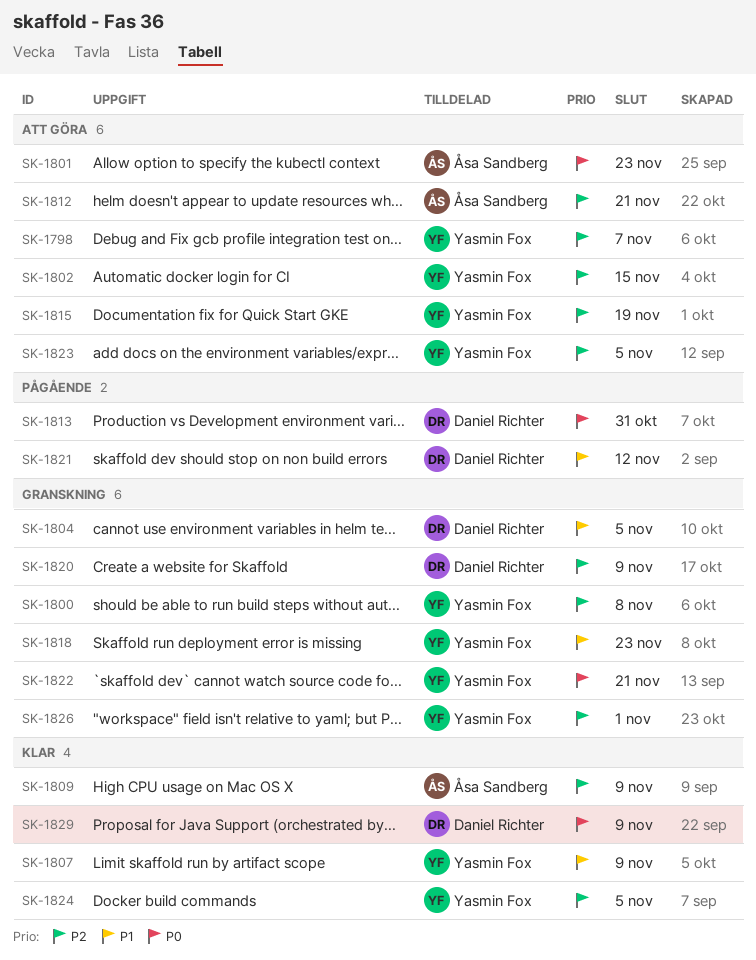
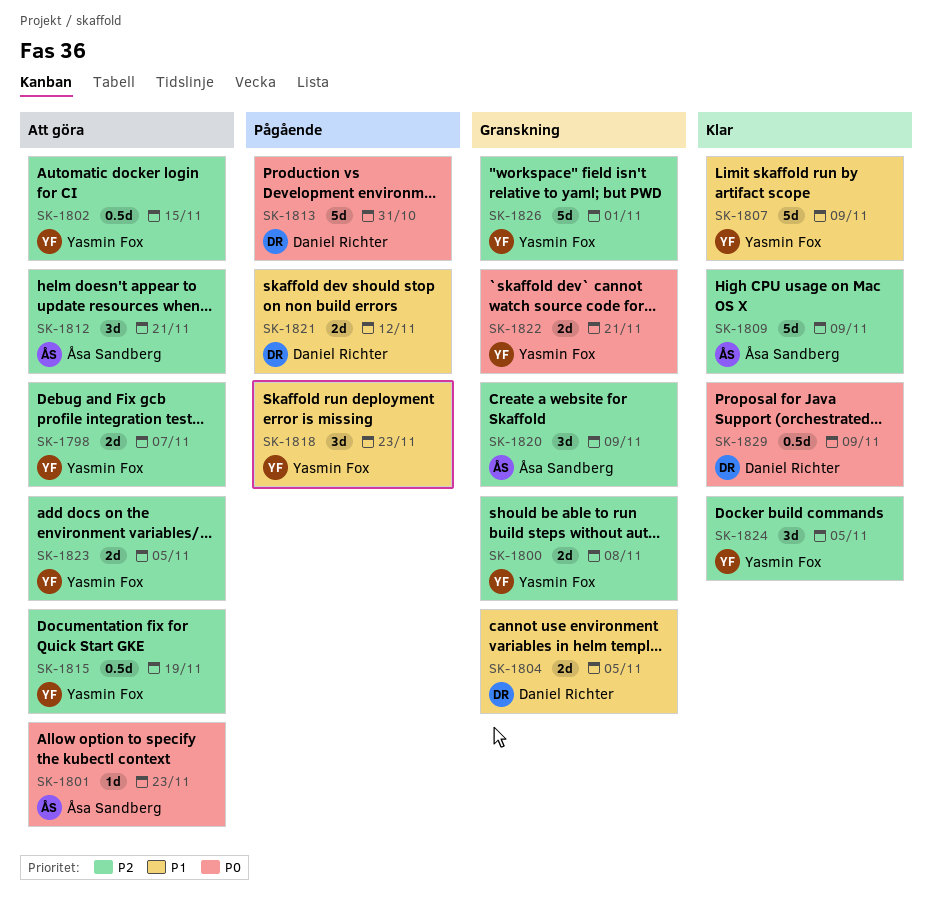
SK-1818, status: Granskning -> Pågående
SK-1820, owner: Daniel Richter -> Åsa Sandberg

